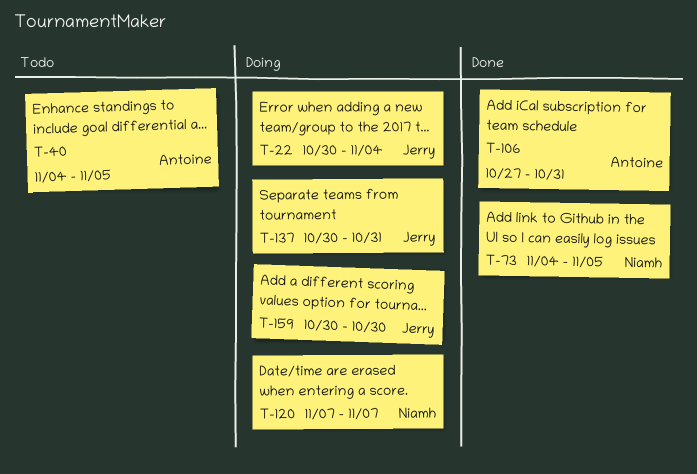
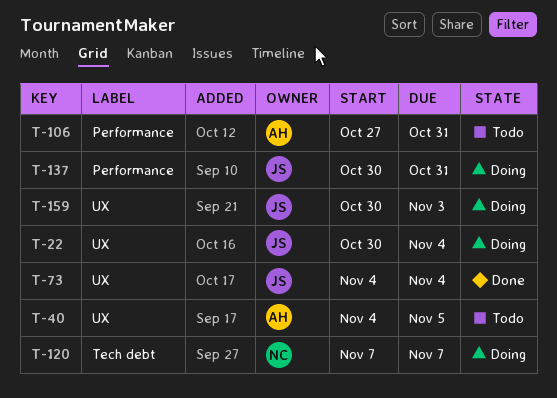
T-73, owner: Niamh -> Jerry
T-73, due: Nov 5 -> Nov 4
T-106, status: Done -> Todo
T-159, due: Oct 30 -> Nov 3

